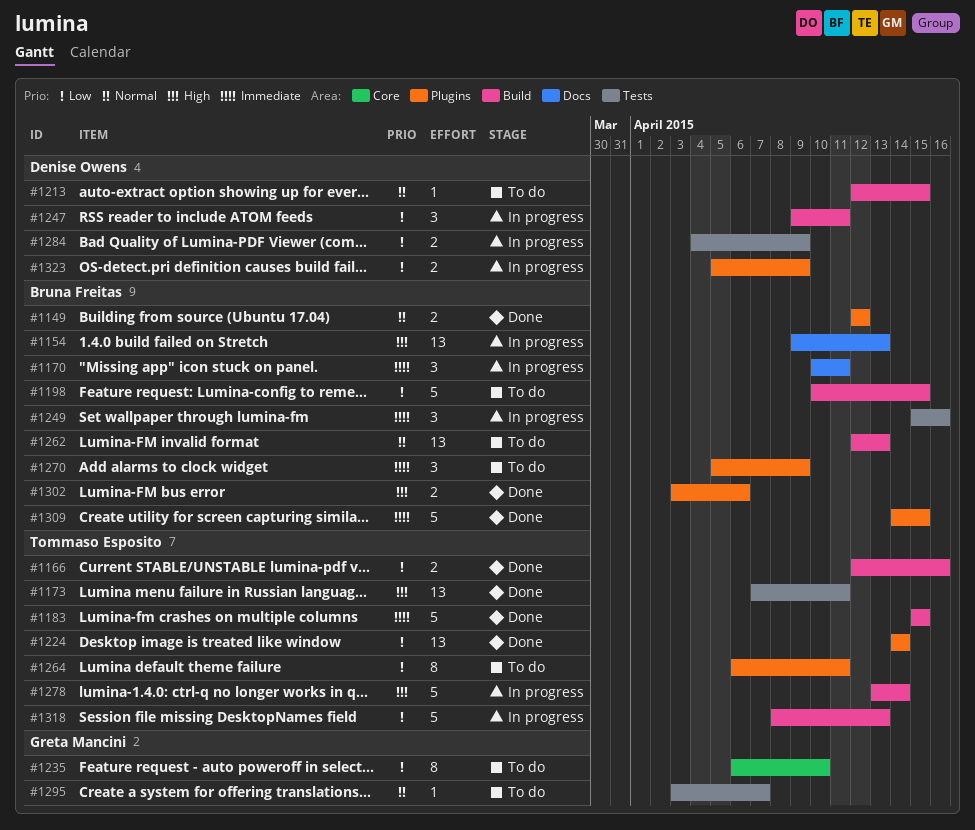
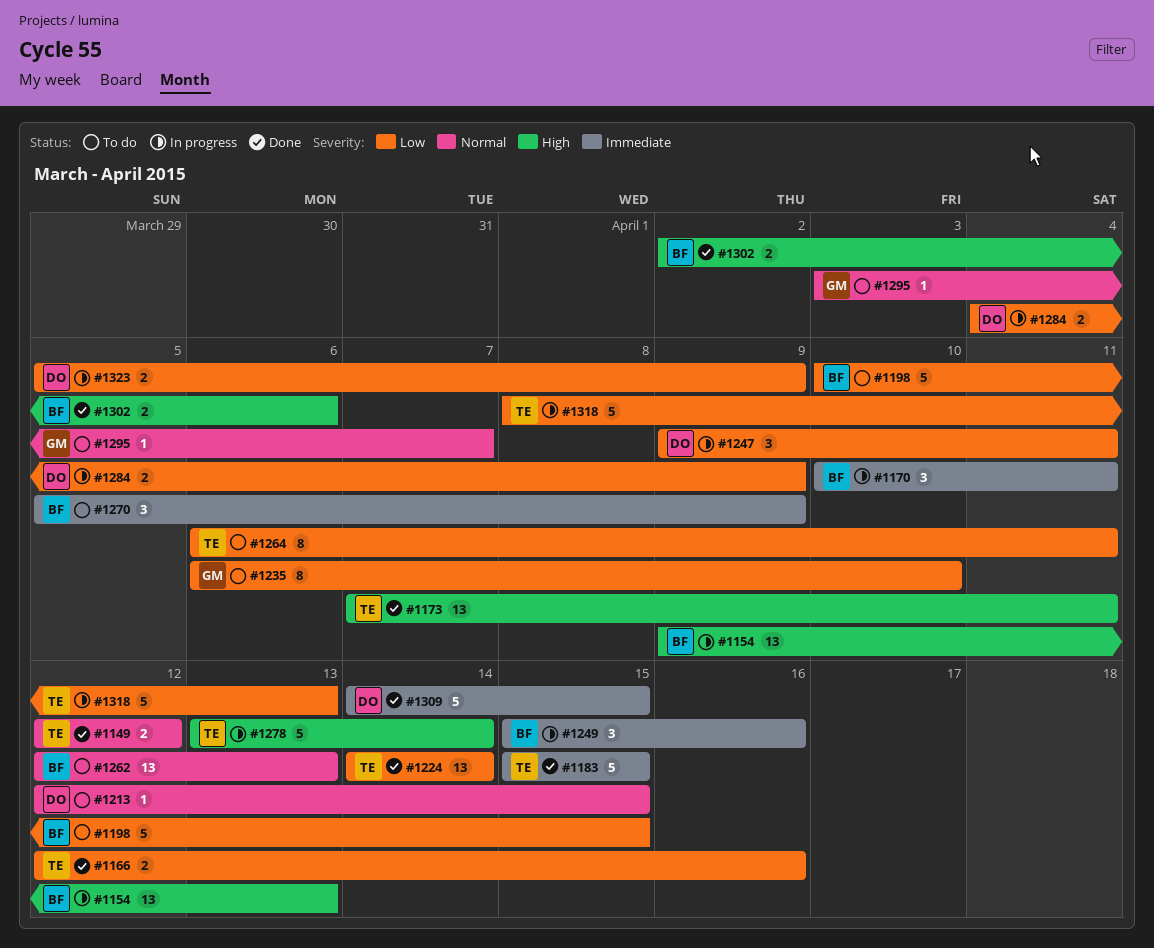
#1149, owner: Bruna Freitas -> Tommaso Esposito
#1302, start: Apr 3 -> Apr 2
#1309, owner: Bruna Freitas -> Denise Owens

